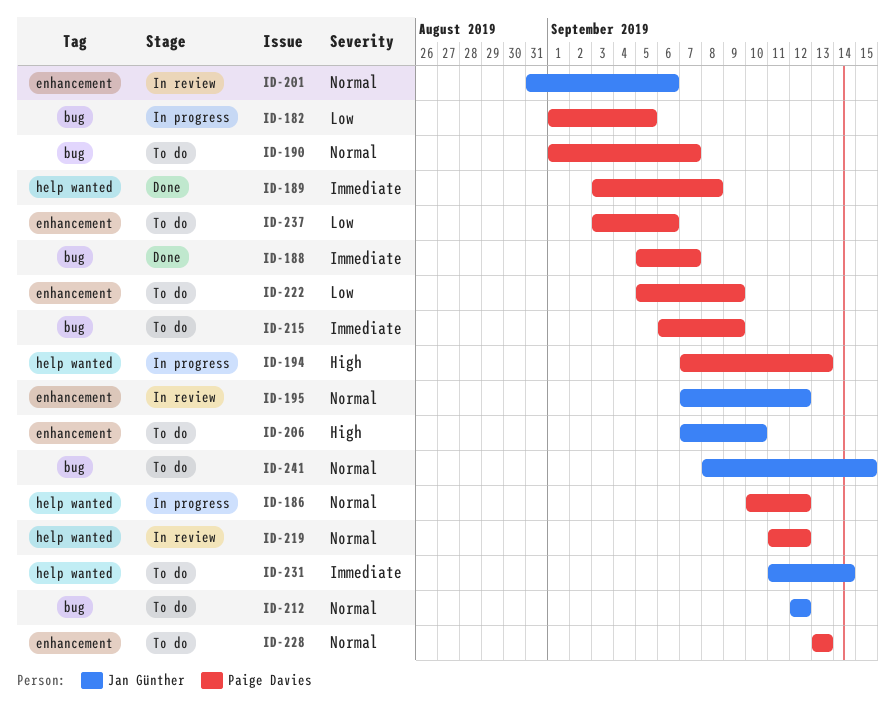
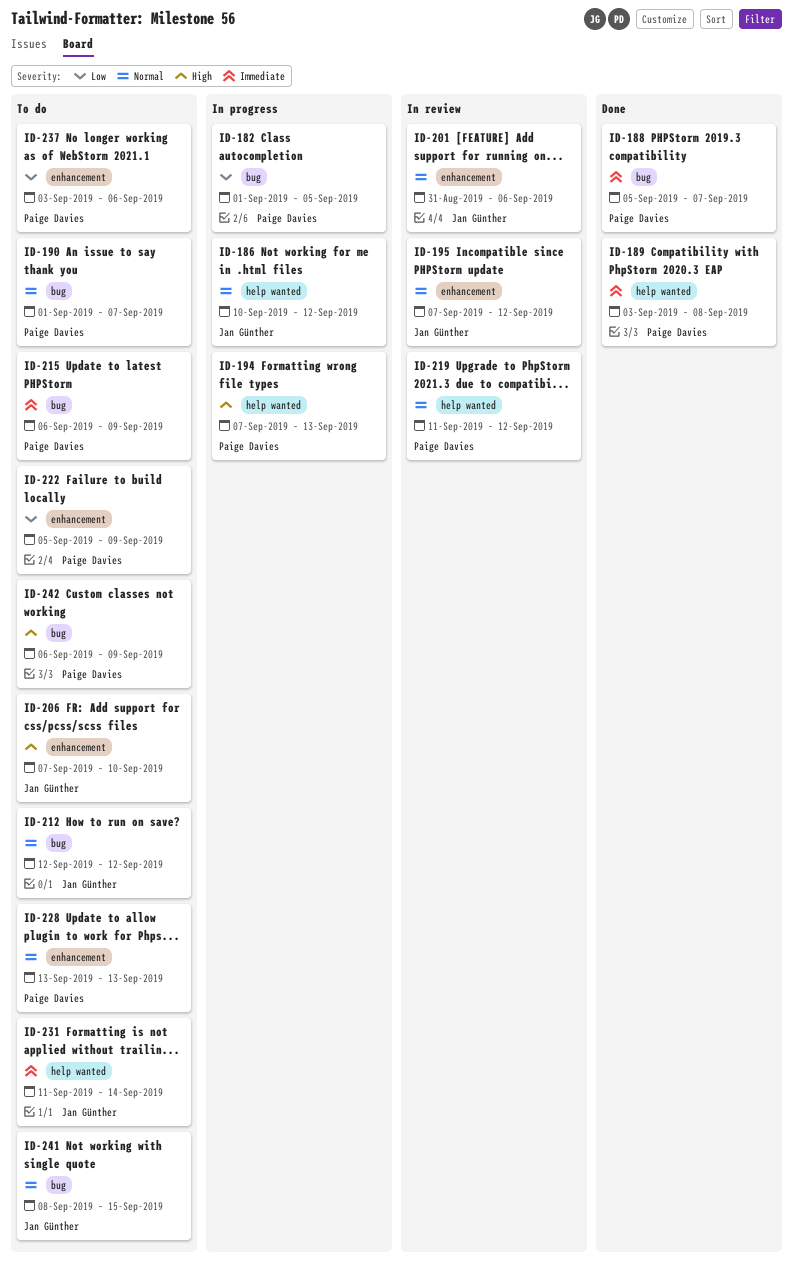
ID-186, owner: Paige Davies -> Jan Günther
ID-242: none -> present

